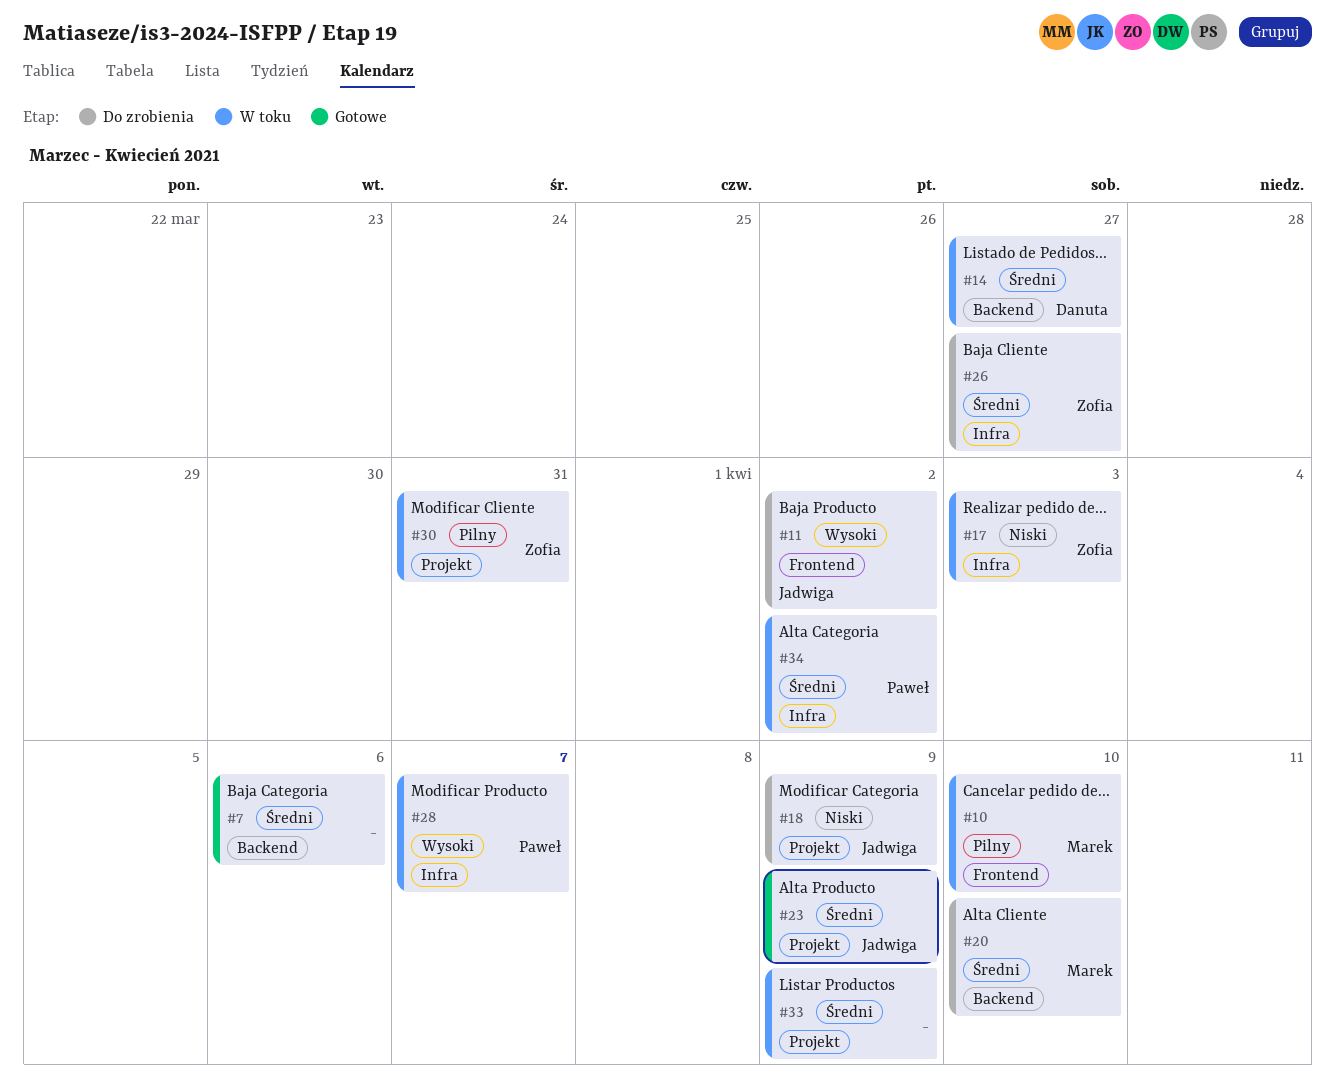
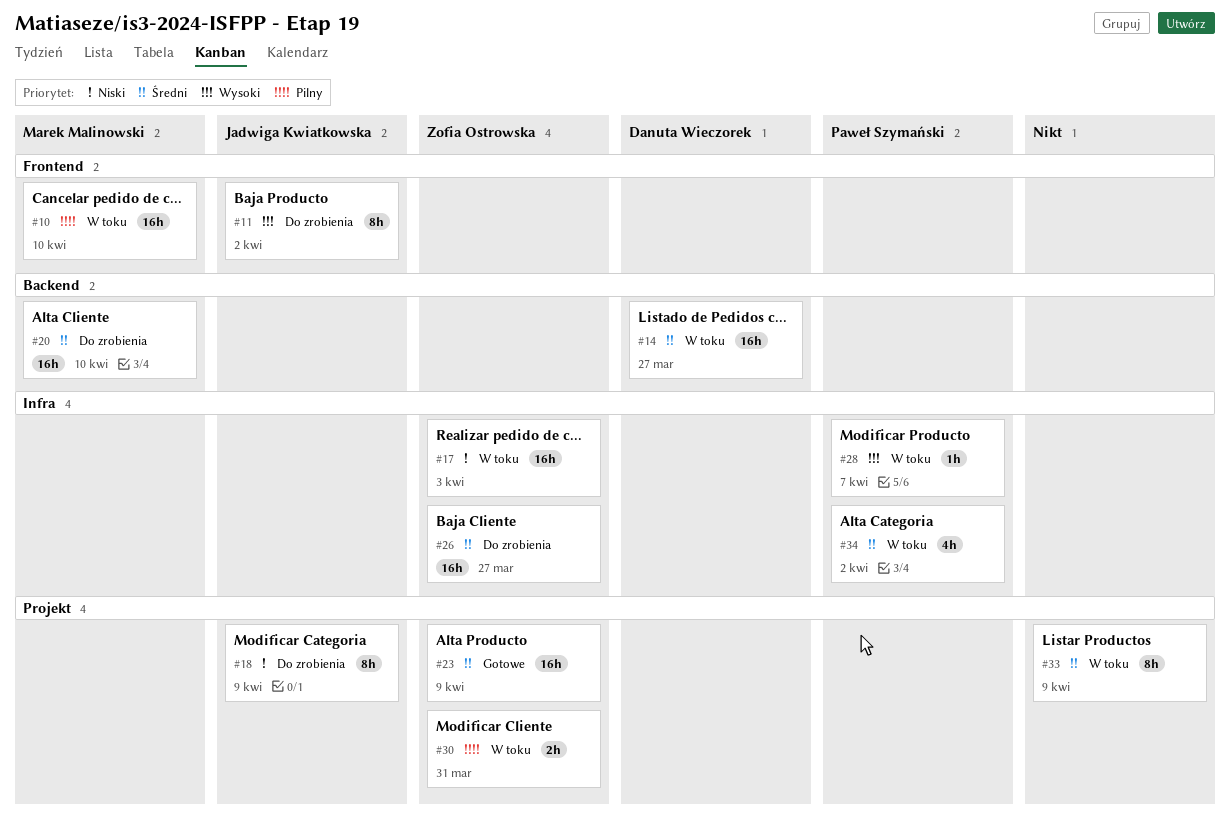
#7: present -> none
#23, owner: Jadwiga Kwiatkowska -> Zofia Ostrowska

